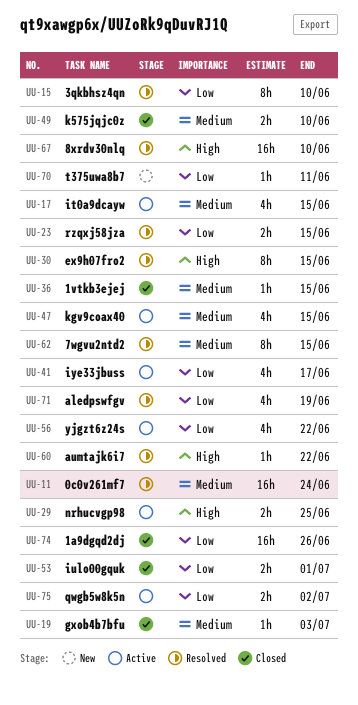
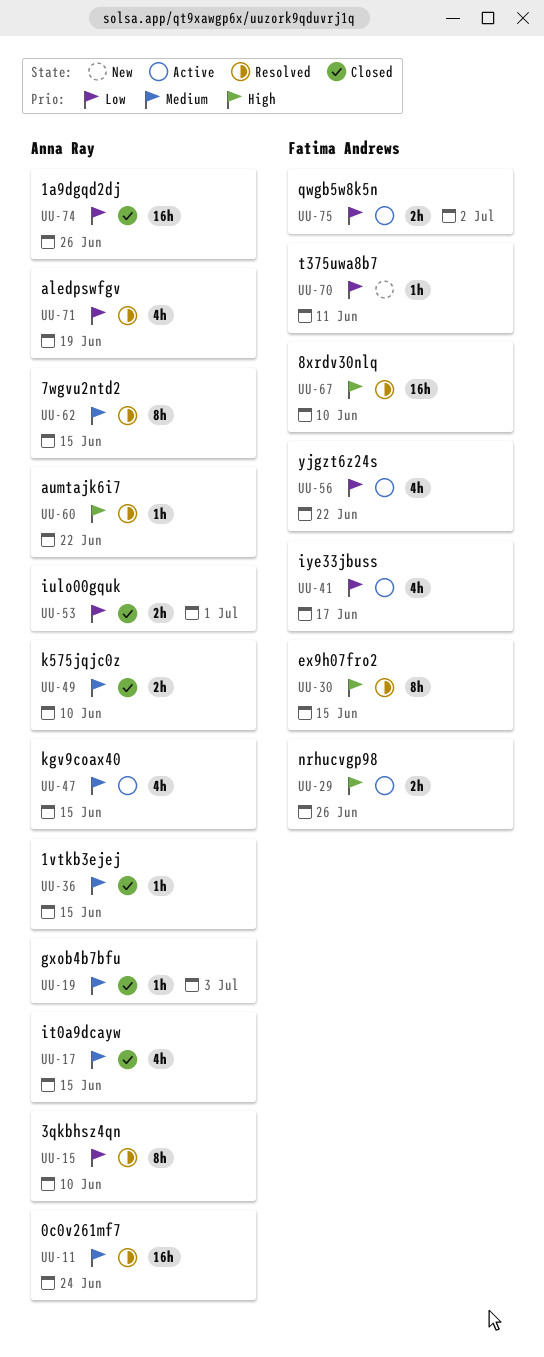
UU-17, status: Active -> Closed
UU-23: present -> none
UU-29, due: Jun 25 -> Jun 26

